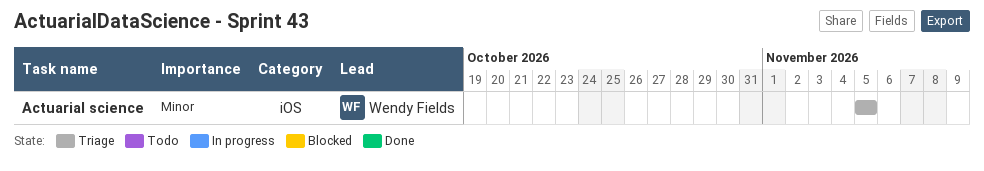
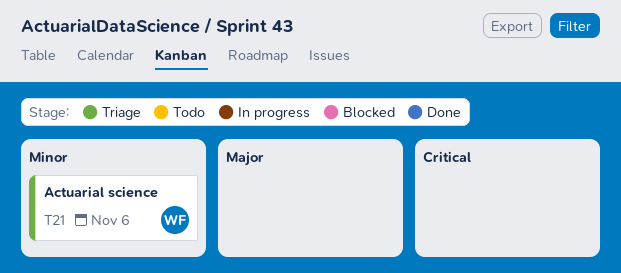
Actuarial science, due: Nov 5 -> Nov 6

